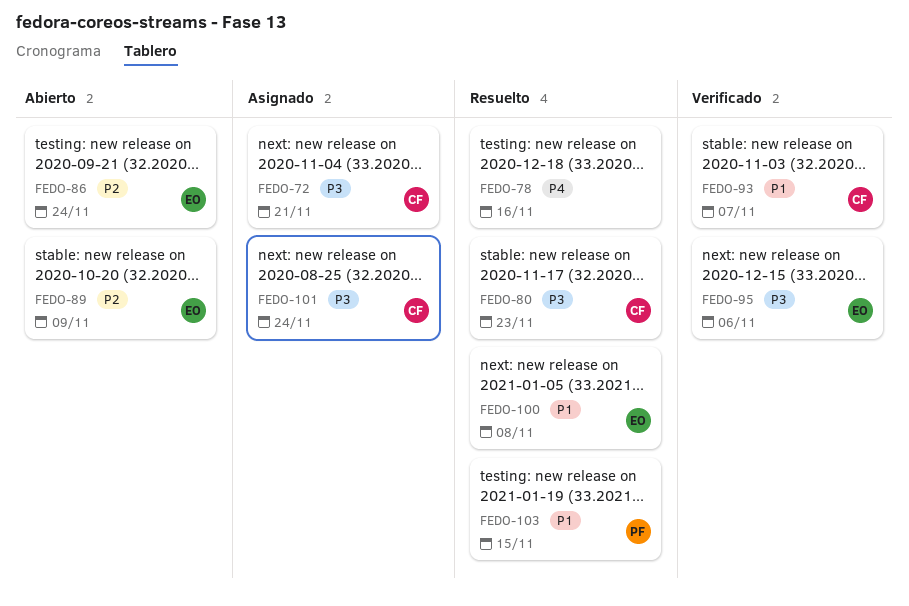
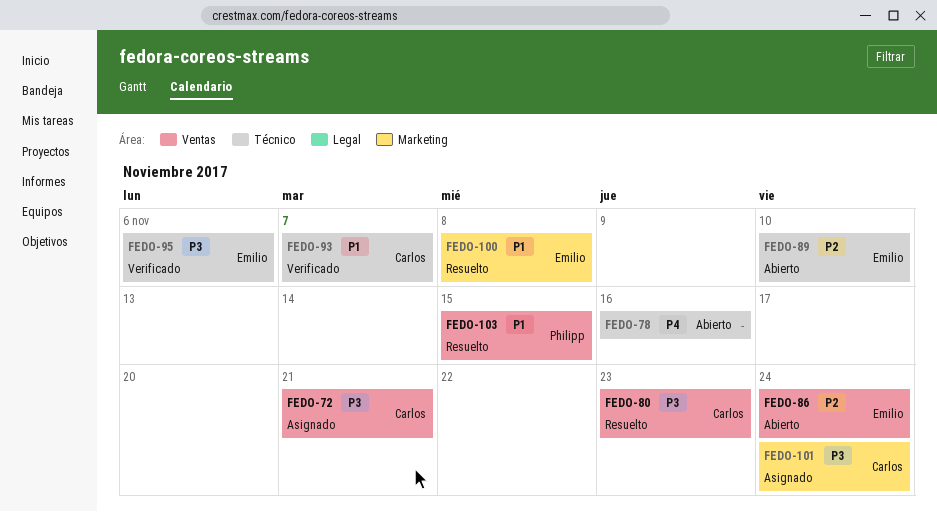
FEDO-78, status: Resuelto -> Abierto
FEDO-89, due: Nov 9 -> Nov 10

